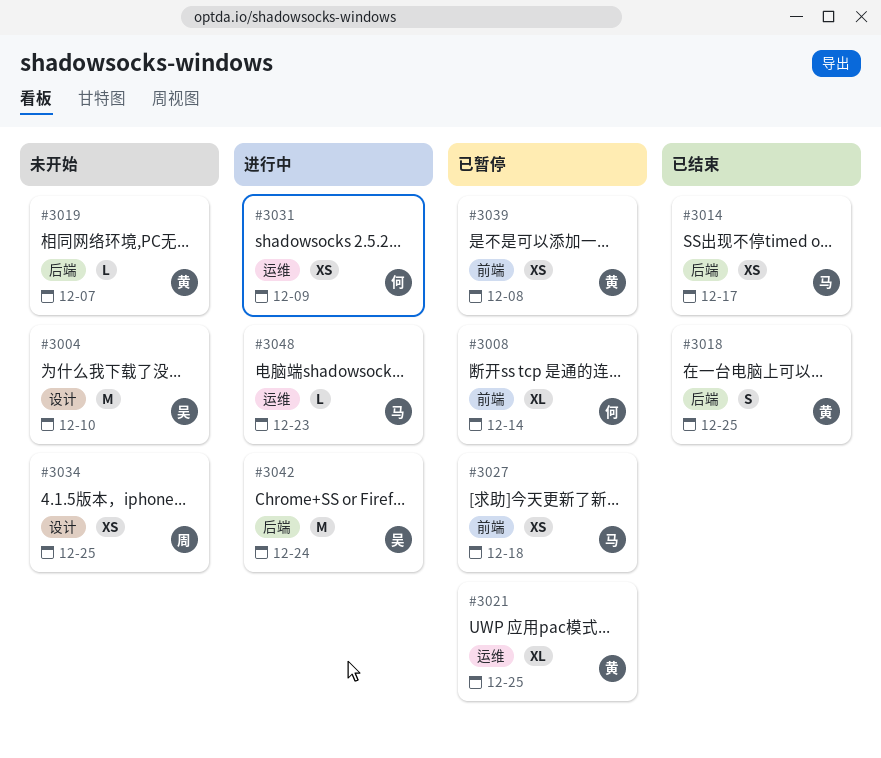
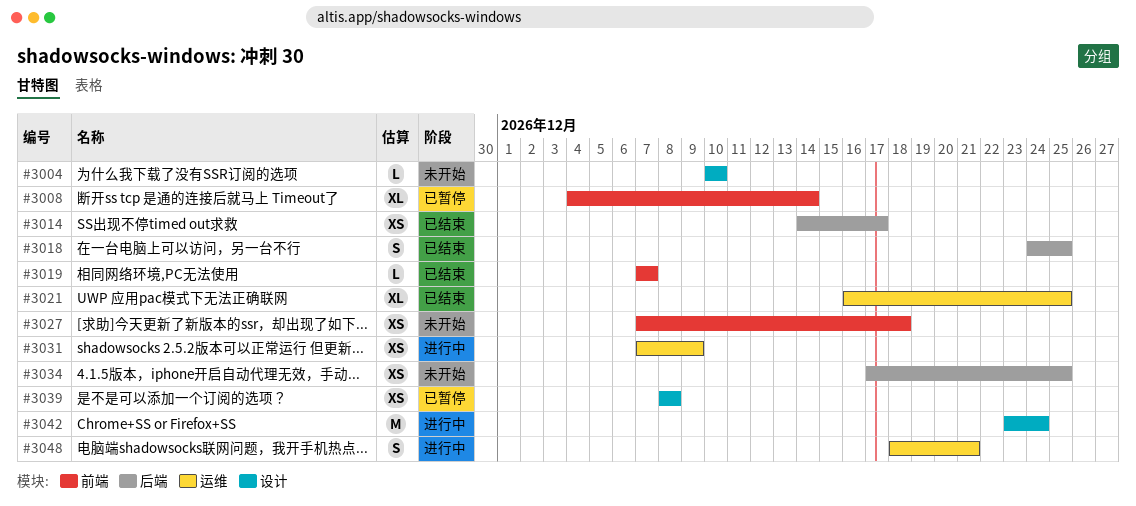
#3004, estimate: M -> L
#3019, status: 未开始 -> 已结束
#3019, label: 后端 -> 前端
#3021, status: 已暂停 -> 已结束
#3027, status: 已暂停 -> 未开始
#3034, label: 设计 -> 后端
#3039, label: 前端 -> 设计
#3042, label: 后端 -> 设计
#3048, estimate: L -> S
#3048, due: Dec 23 -> Dec 21

